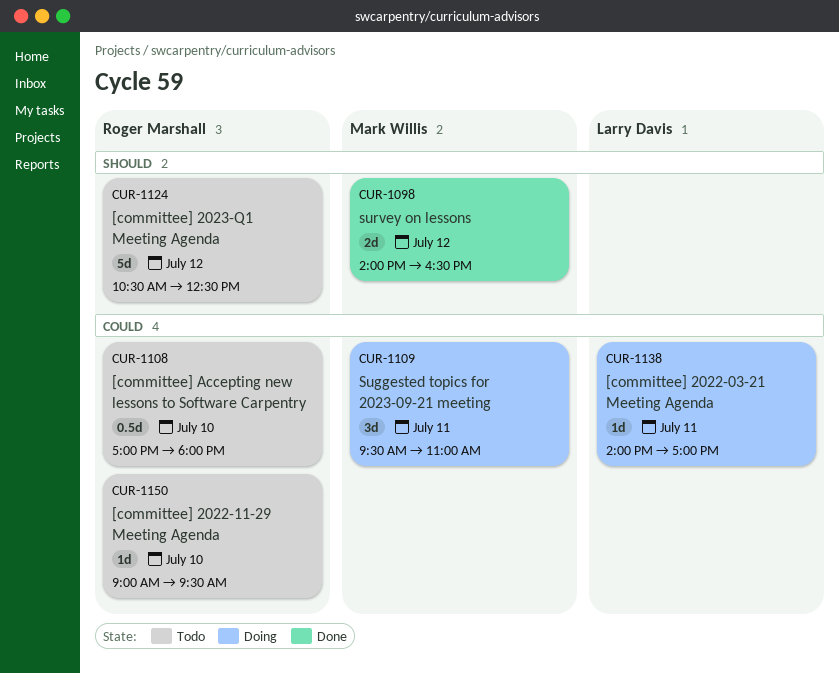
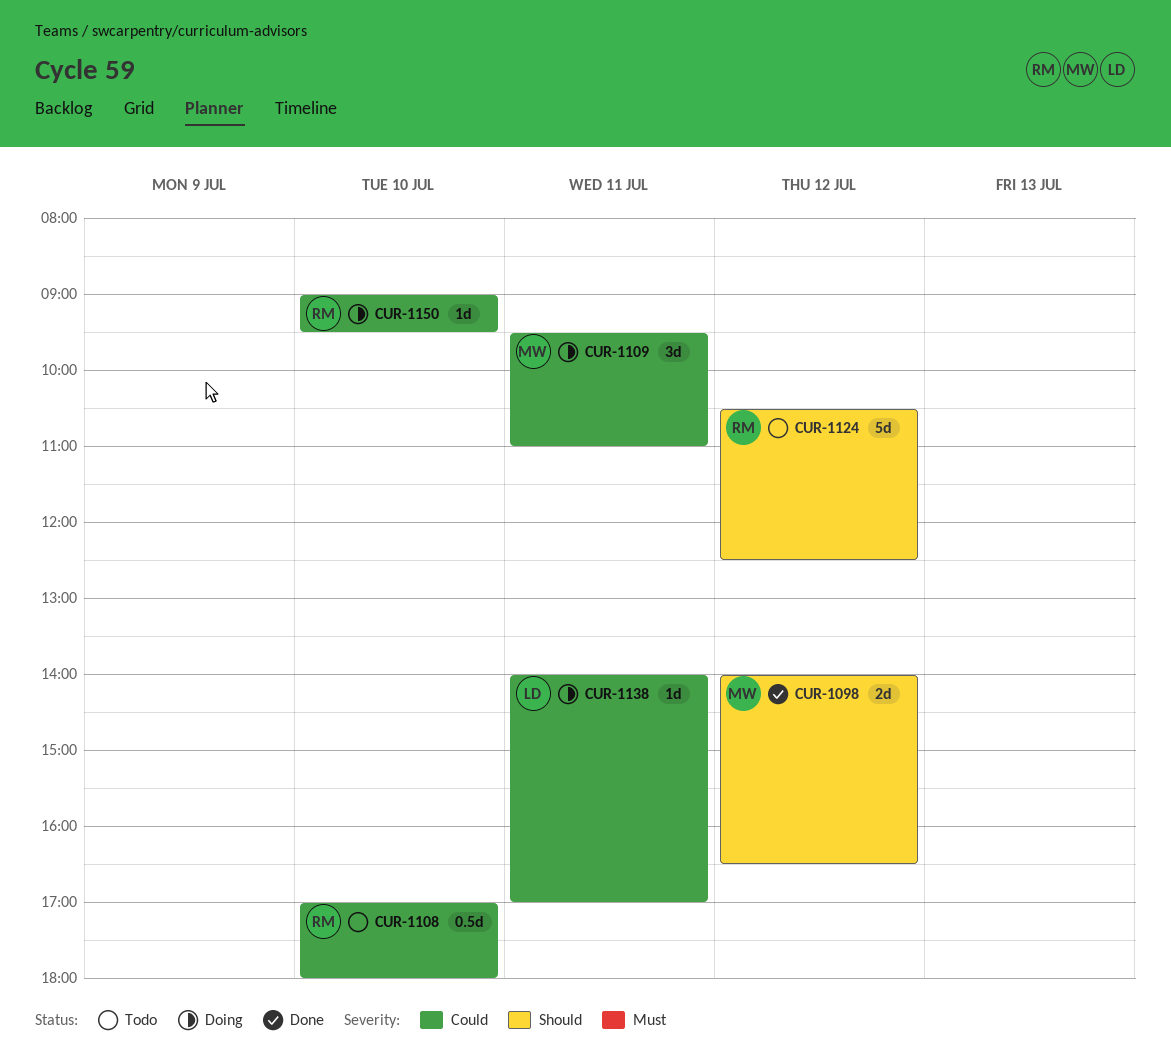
CUR-1150, status: Todo -> Doing

